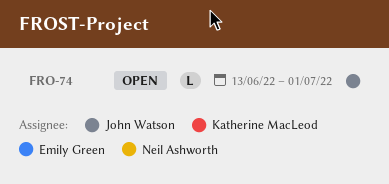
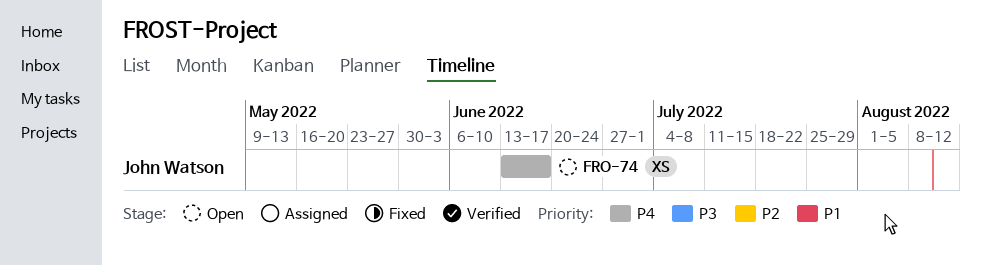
FRO-74, estimate: L -> XS
FRO-74, due: Jul 1 -> Jun 17

